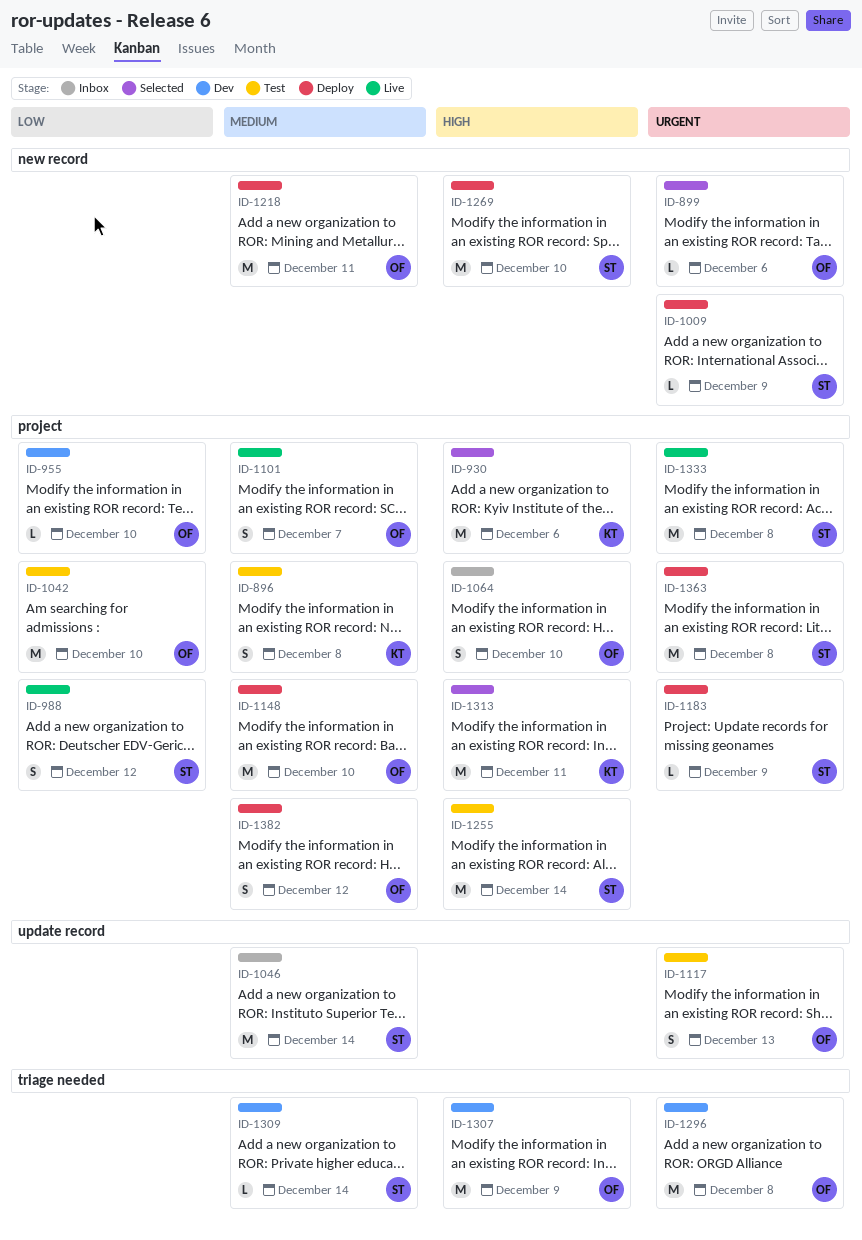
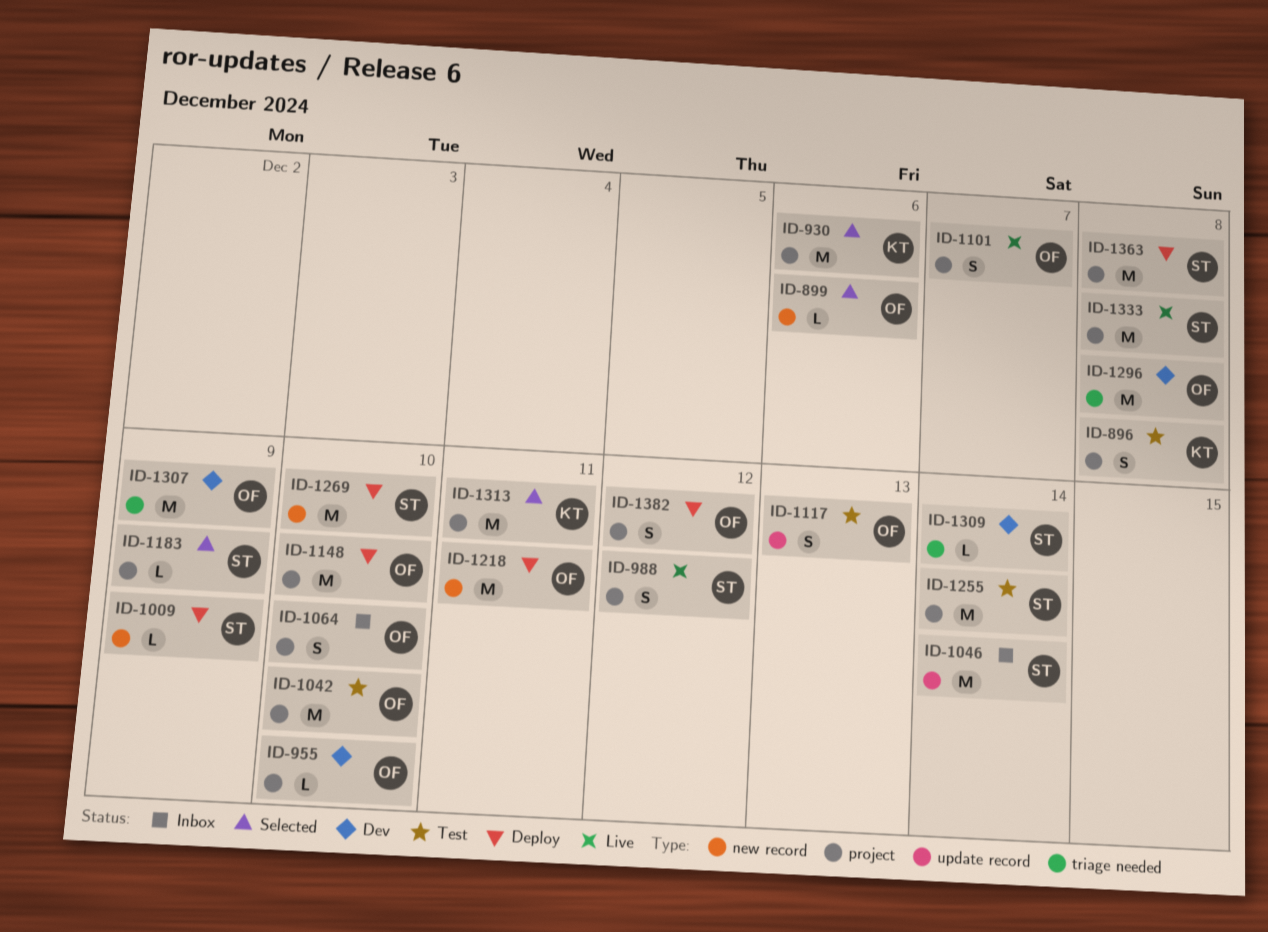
ID-1183, status: Deploy -> Selected

